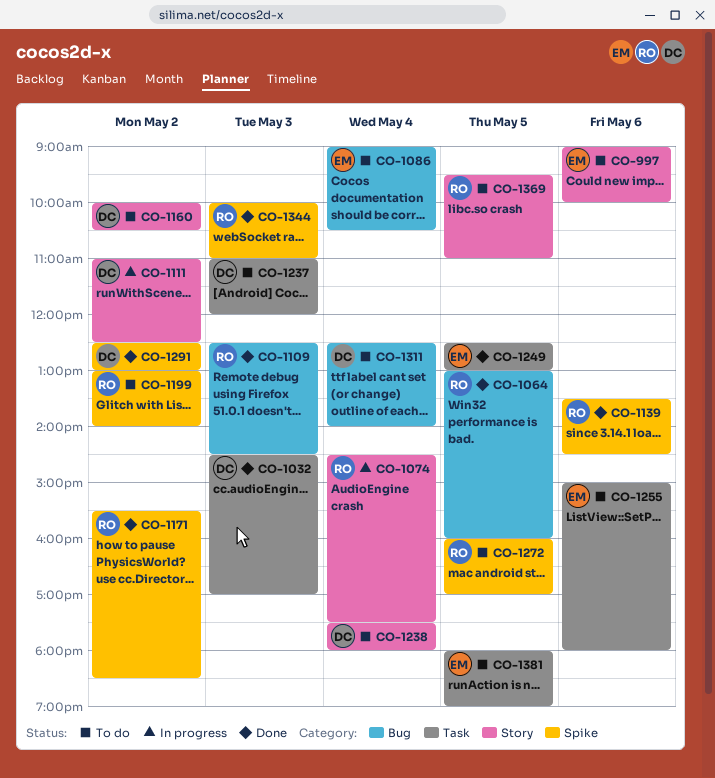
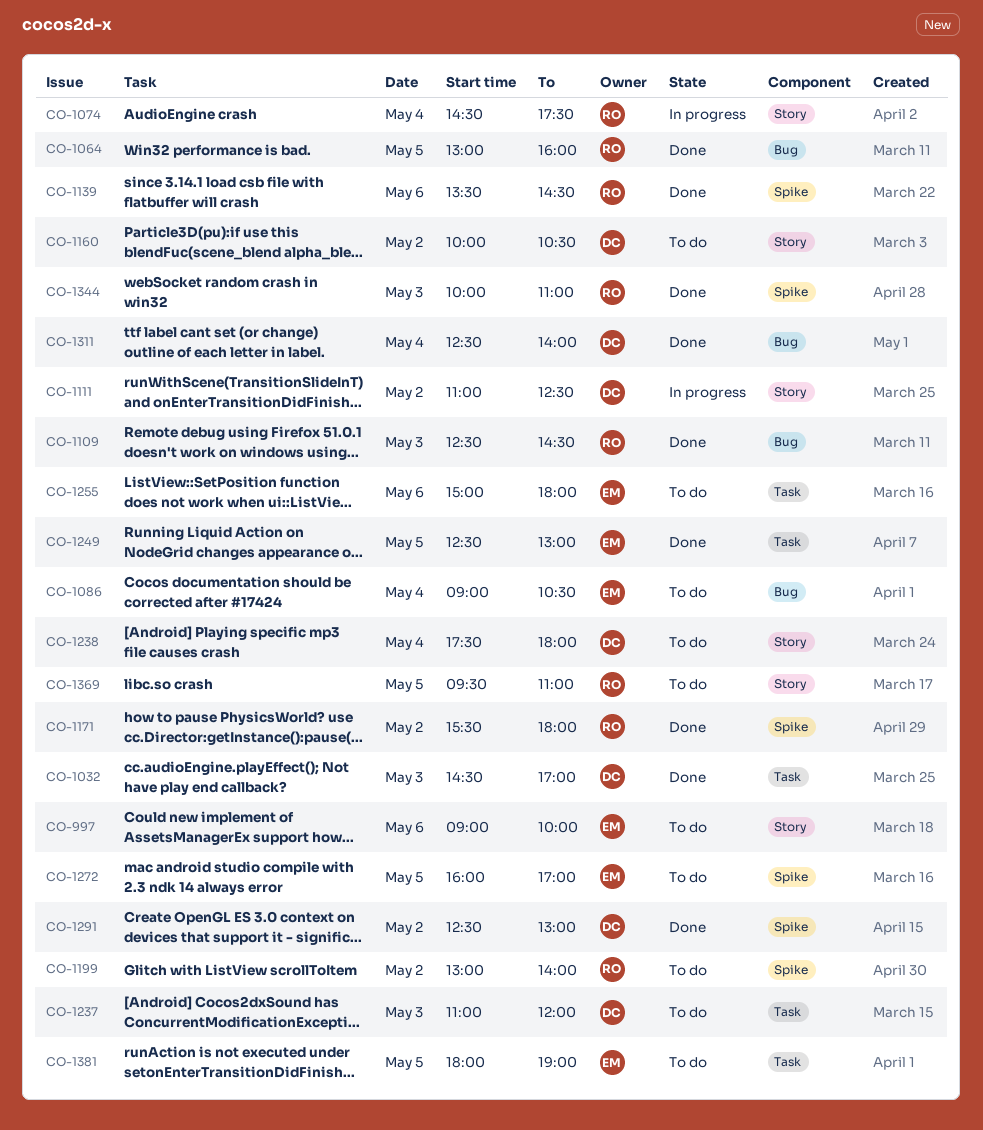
CO-1171, ends: 18:30 -> 18:00
CO-1272, owner: RO -> EM
CO-1311, status: To do -> Done

